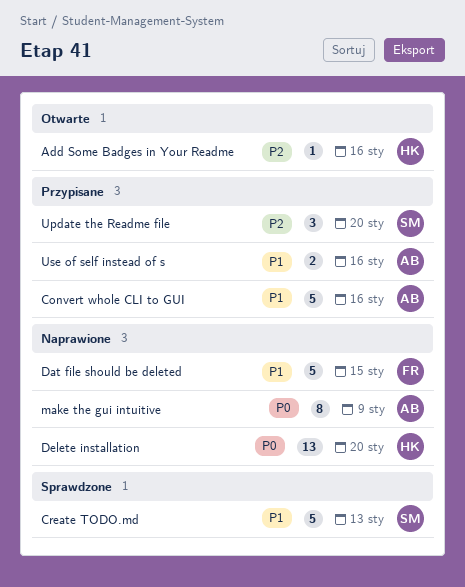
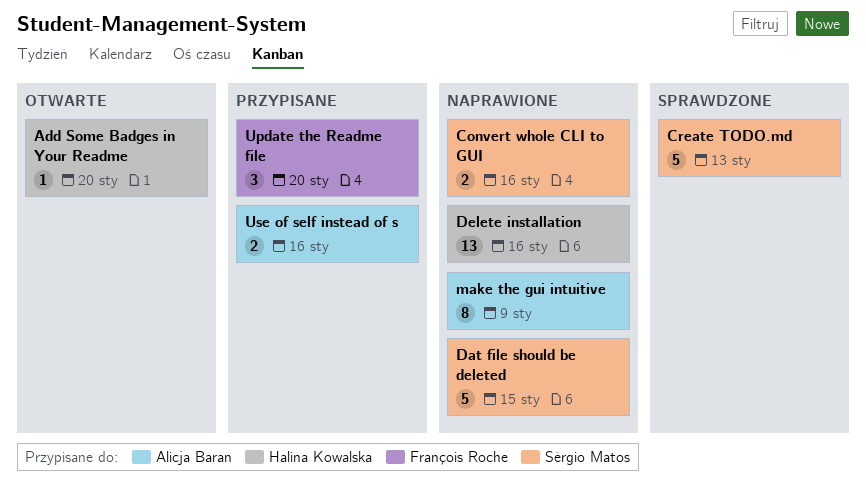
Add Some Badges in Your Readme, due: Jan 16 -> Jan 20
Convert whole CLI to GUI, status: Przypisane -> Naprawione
Convert whole CLI to GUI, owner: Alicja Baran -> Sérgio Matos
Convert whole CLI to GUI, estimate: 5 -> 2
Dat file should be deleted, owner: François Roche -> Sérgio Matos
Delete installation, due: Jan 20 -> Jan 16
Update the Readme file, owner: Sérgio Matos -> François Roche

